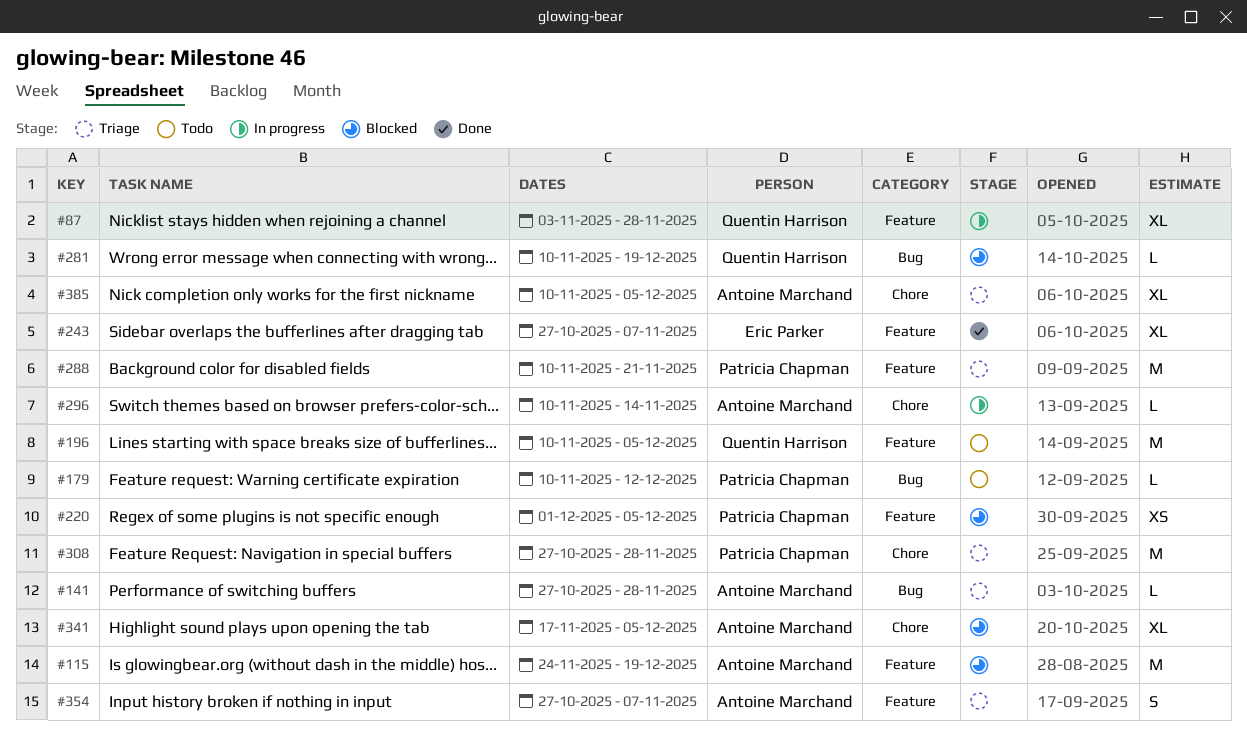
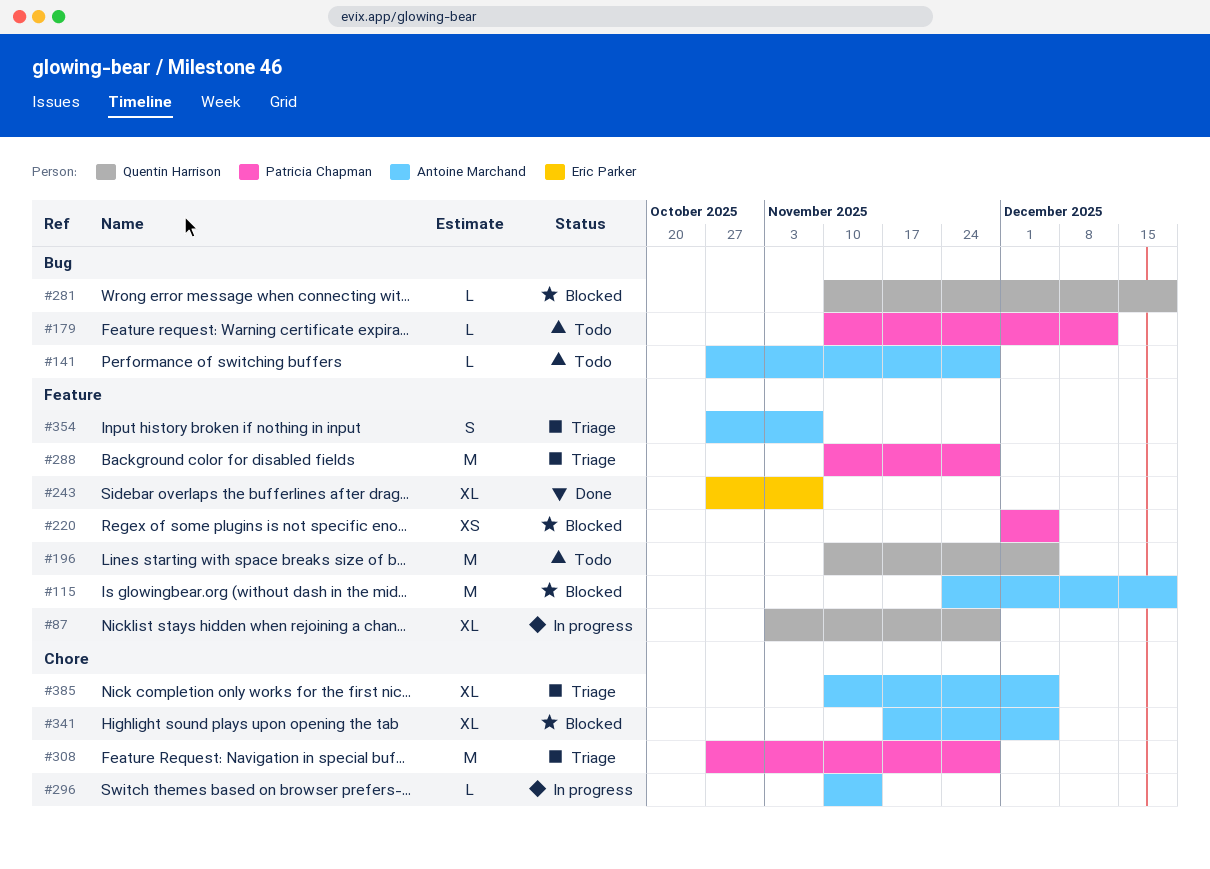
#141, status: Triage -> Todo
#288, due: Nov 21 -> Nov 28

